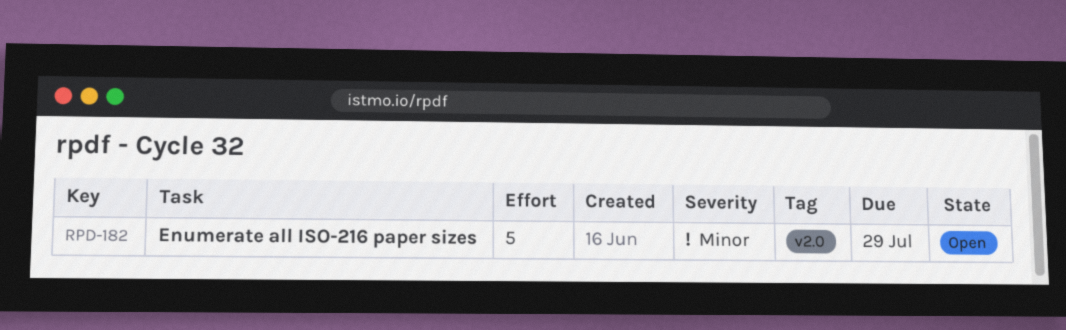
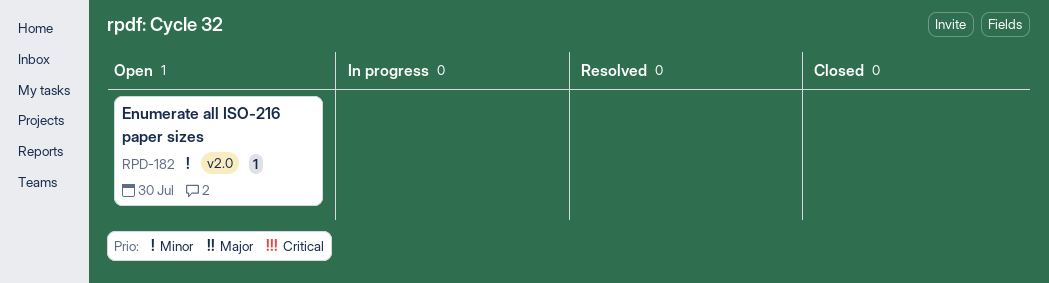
RPD-182, estimate: 5 -> 1
RPD-182, due: Jul 29 -> Jul 30

